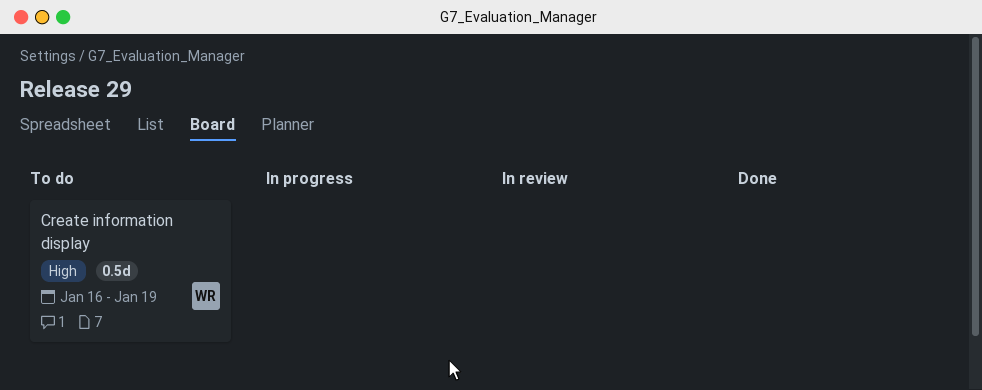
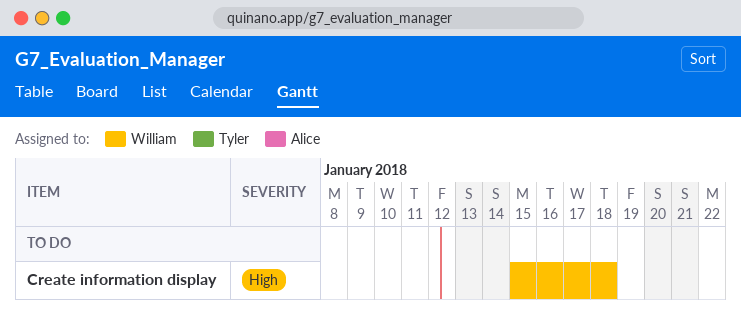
Create information display, start: Jan 16 -> Jan 15
Create information display, due: Jan 19 -> Jan 18

